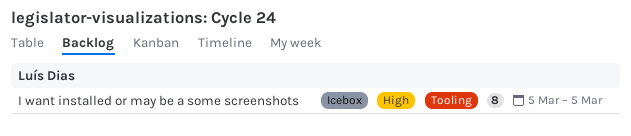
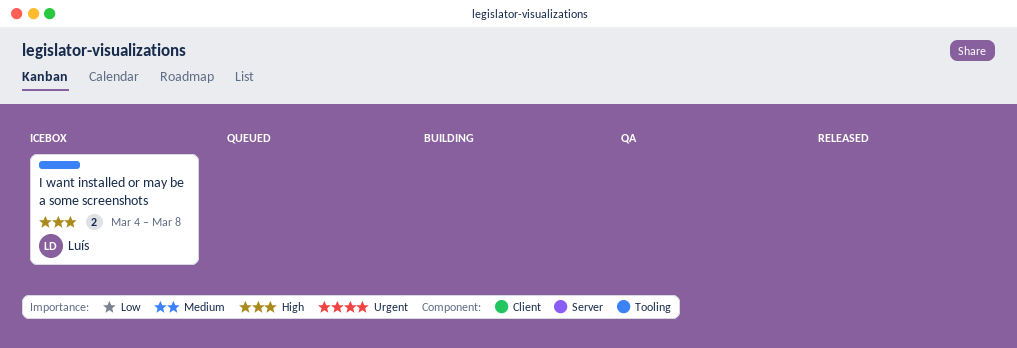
I want installed or may be a some screenshots, estimate: 8 -> 2
I want installed or may be a some screenshots, start: Mar 5 -> Mar 4
I want installed or may be a some screenshots, due: Mar 5 -> Mar 8

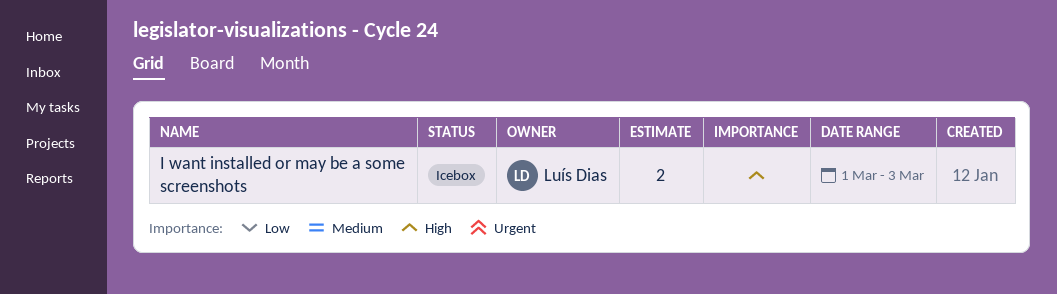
I want installed or may be a some screenshots, start: Mar 4 -> Mar 1
I want installed or may be a some screenshots, due: Mar 8 -> Mar 3

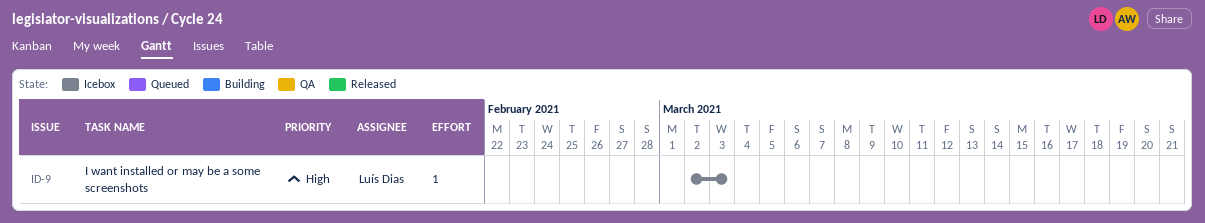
I want installed or may be a some screenshots, estimate: 2 -> 1
I want installed or may be a some screenshots, start: Mar 1 -> Mar 2

